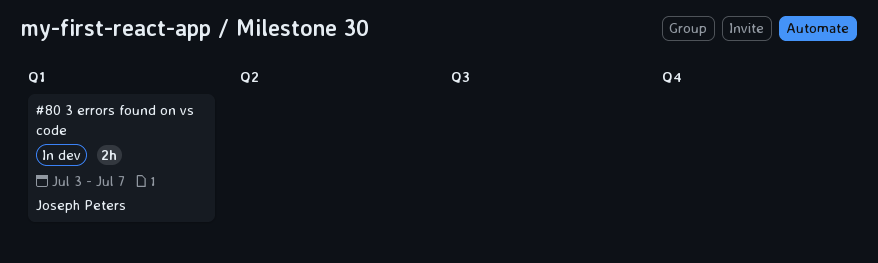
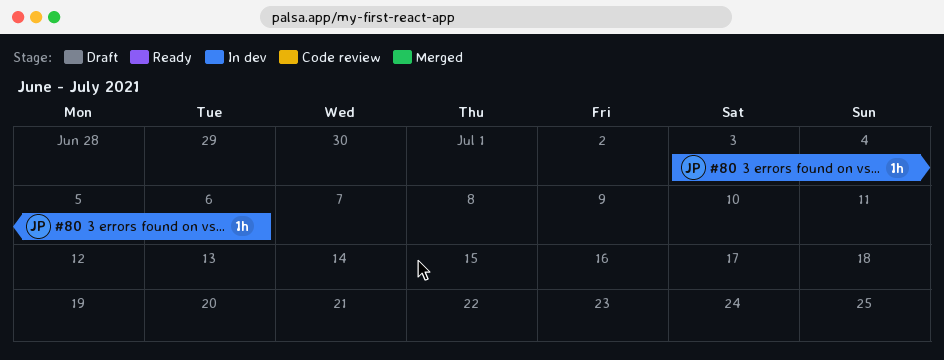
#80, estimate: 2h -> 1h
#80, due: Jul 7 -> Jul 6

